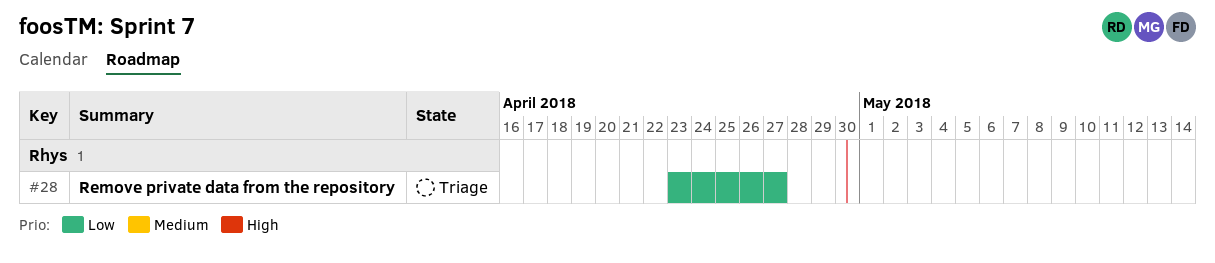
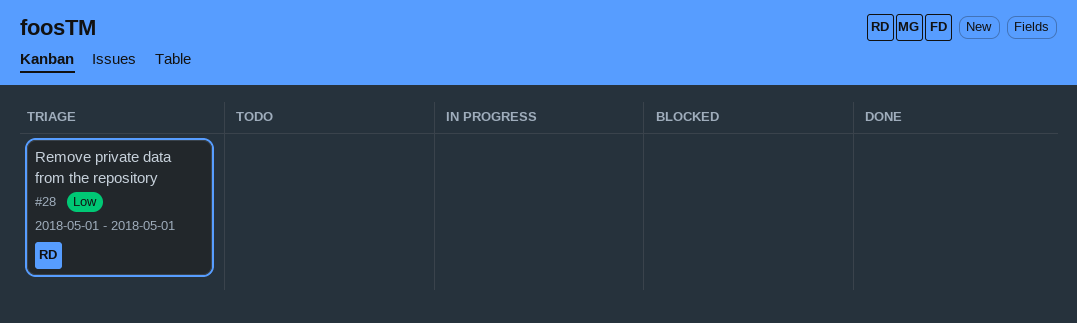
#28, start: Apr 23 -> May 1
#28, due: Apr 27 -> May 1

